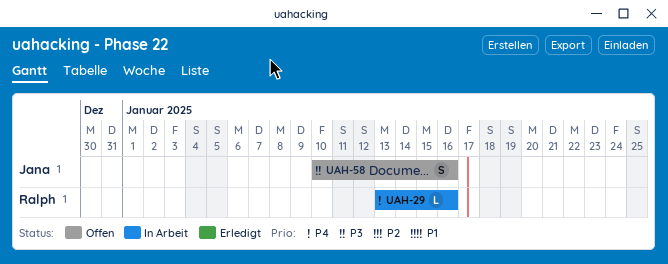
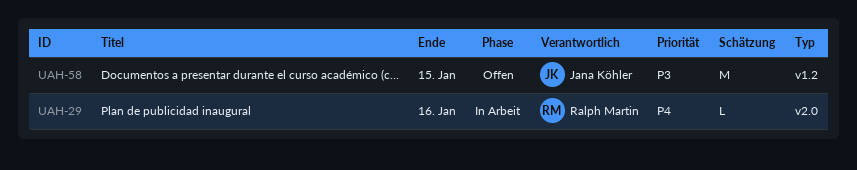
UAH-58, estimate: S -> M
UAH-58, due: Jan 16 -> Jan 15

